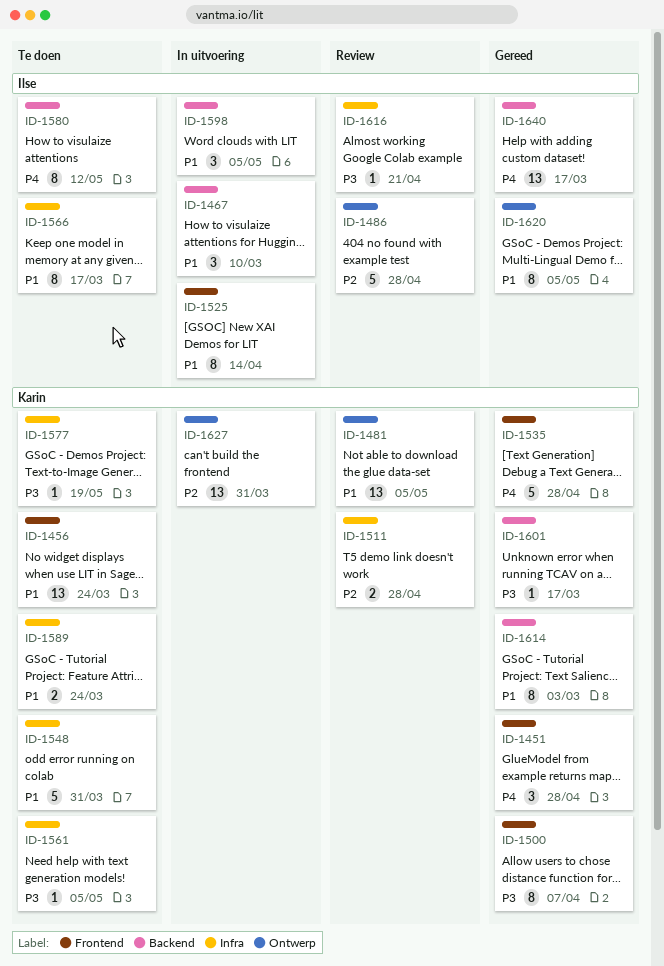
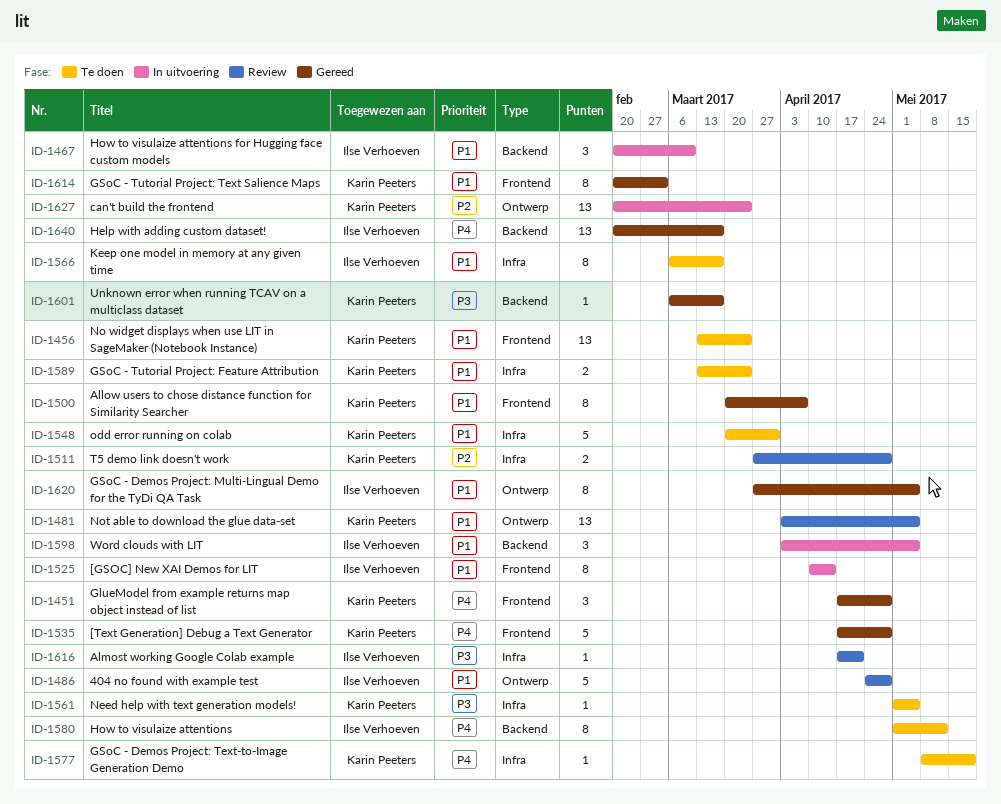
ID-1486, priority: P2 -> P1
ID-1500, priority: P3 -> P1
ID-1577, priority: P3 -> P4
ID-1614, label: Backend -> Frontend
ID-1627, due: Mar 31 -> Mar 24

